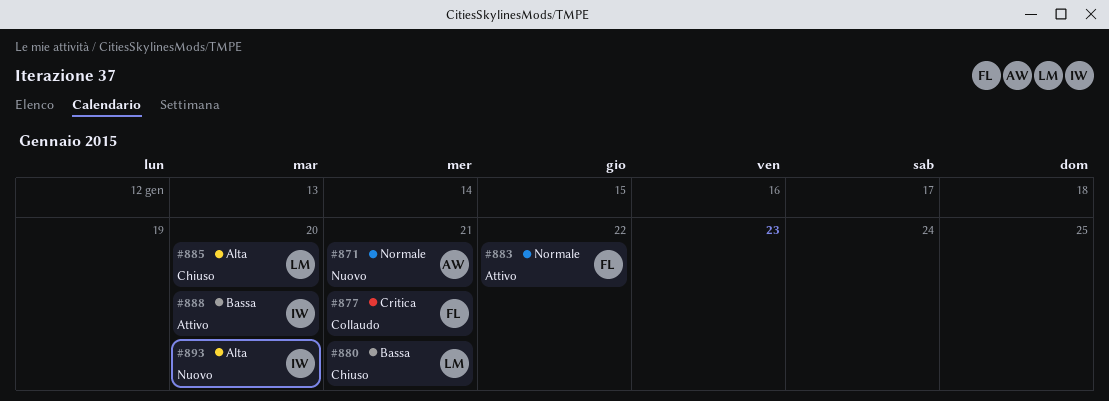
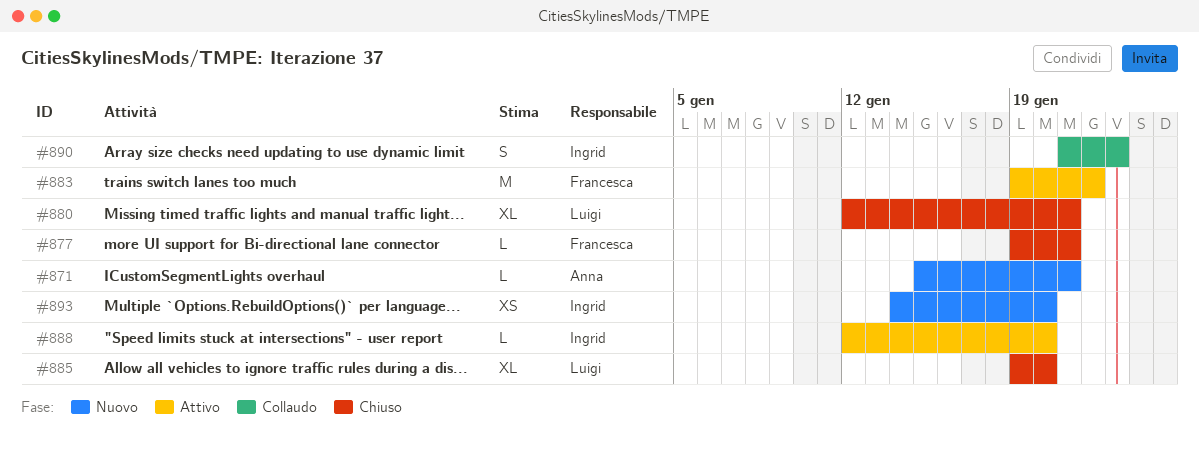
#877, status: Collaudo -> Chiuso
#890: none -> present

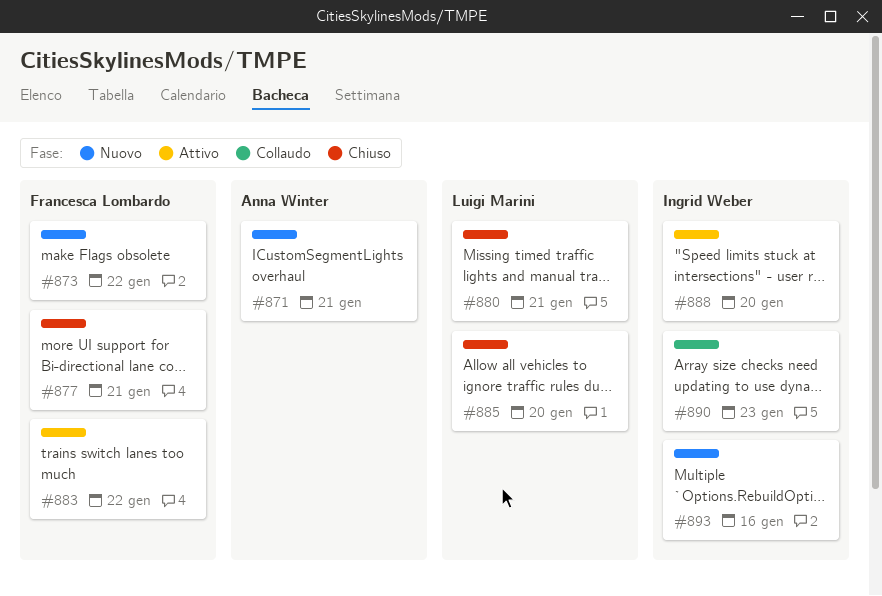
#873: none -> present
#893, due: Jan 20 -> Jan 16

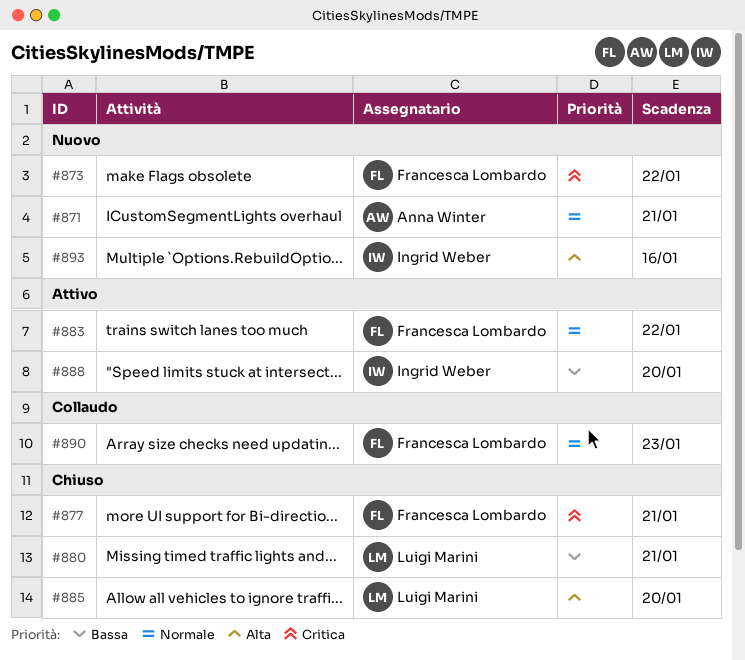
#890, owner: Ingrid Weber -> Francesca Lombardo

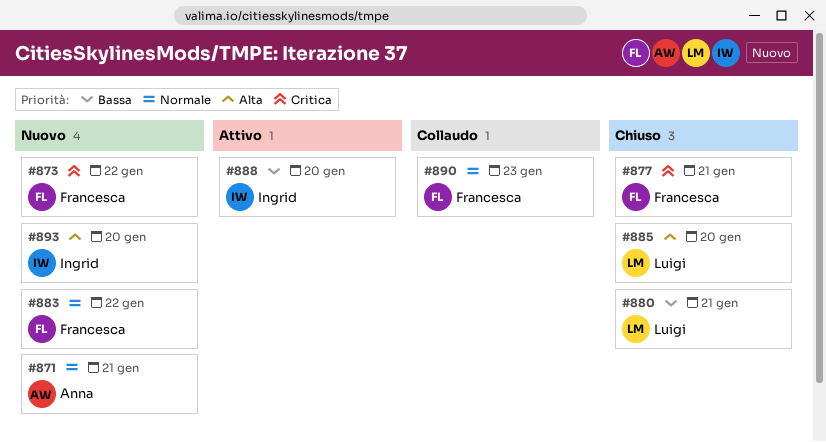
#883, status: Attivo -> Nuovo
#893, due: Jan 16 -> Jan 20

